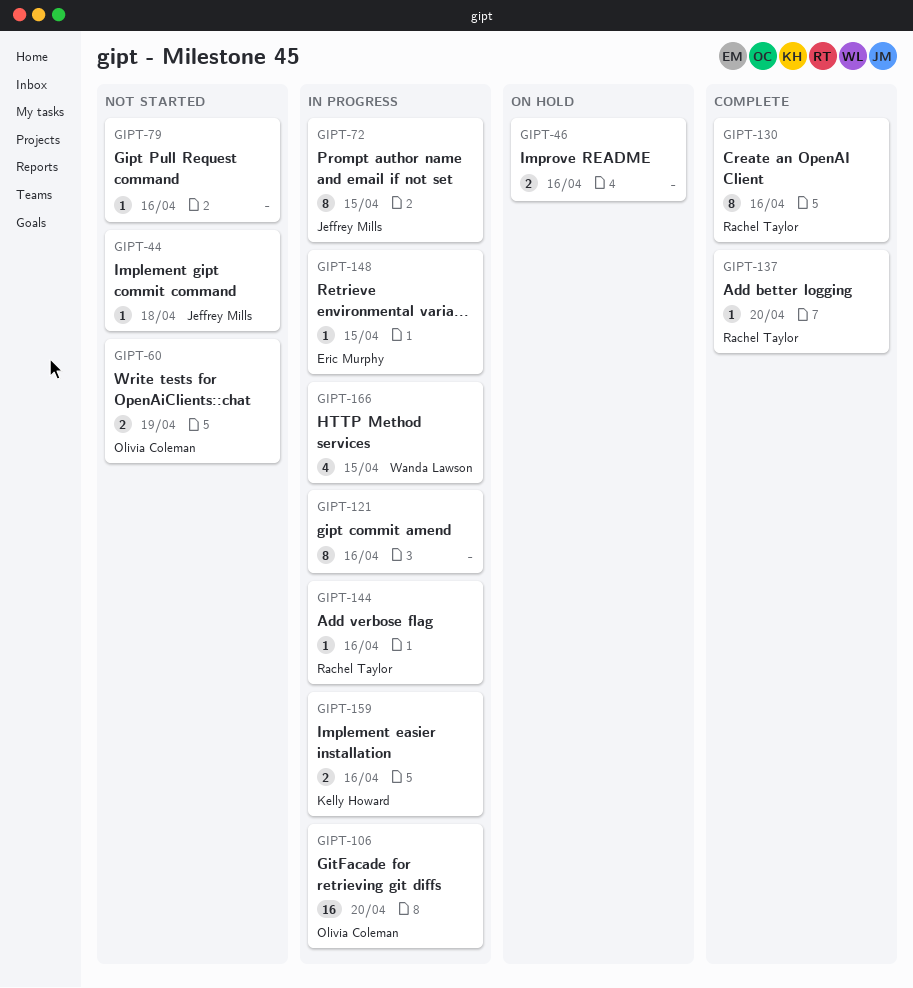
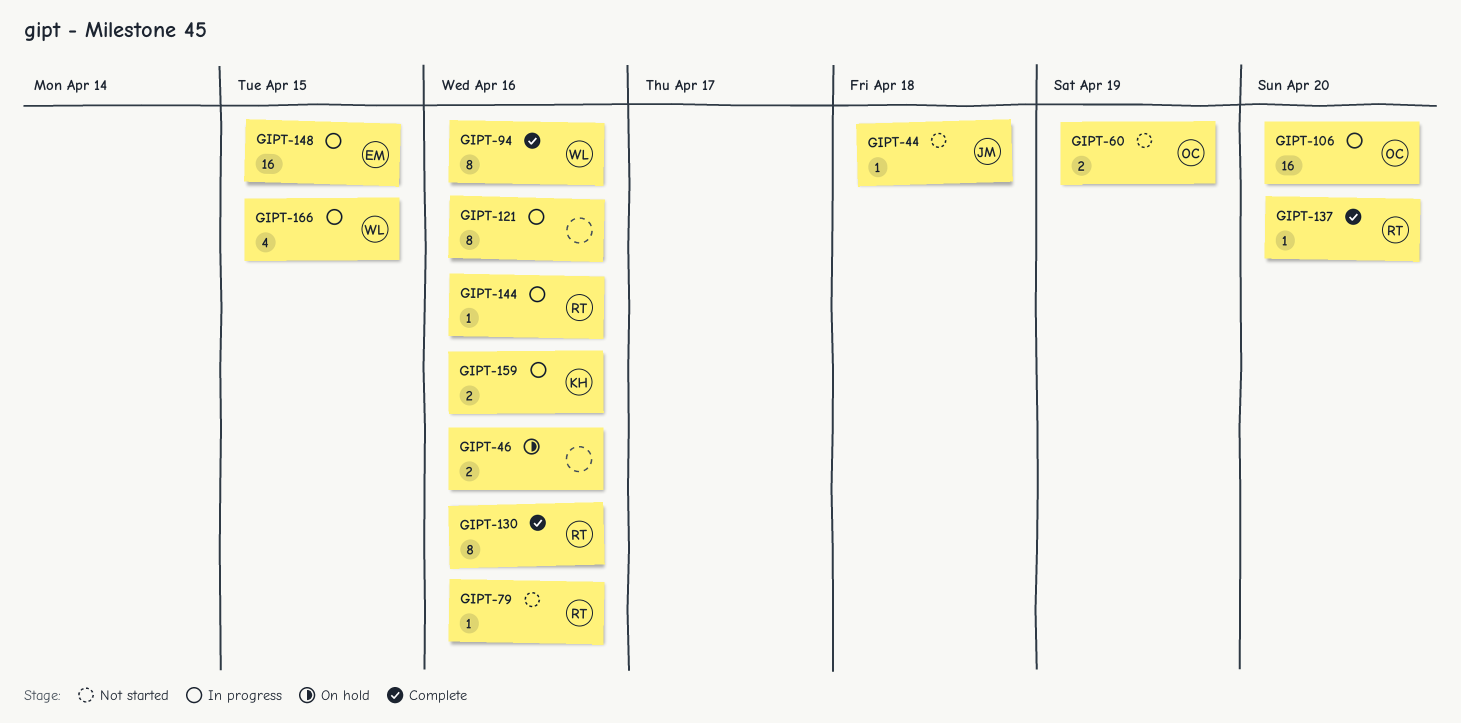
GIPT-72: present -> none
GIPT-79, owner: none -> Rachel Taylor
GIPT-94: none -> present
GIPT-148, estimate: 1 -> 16

